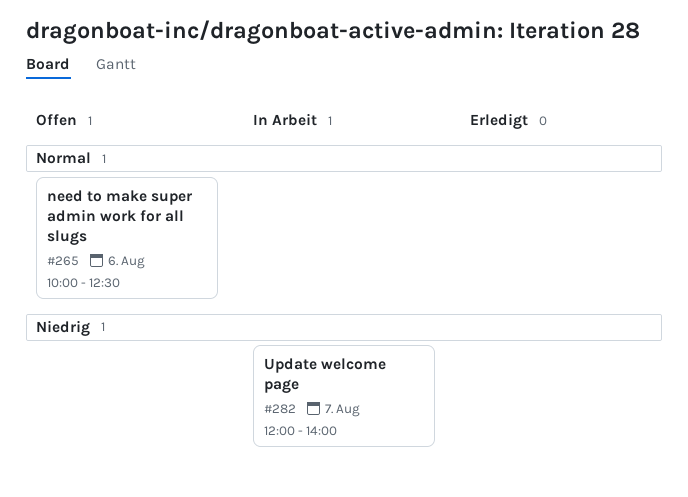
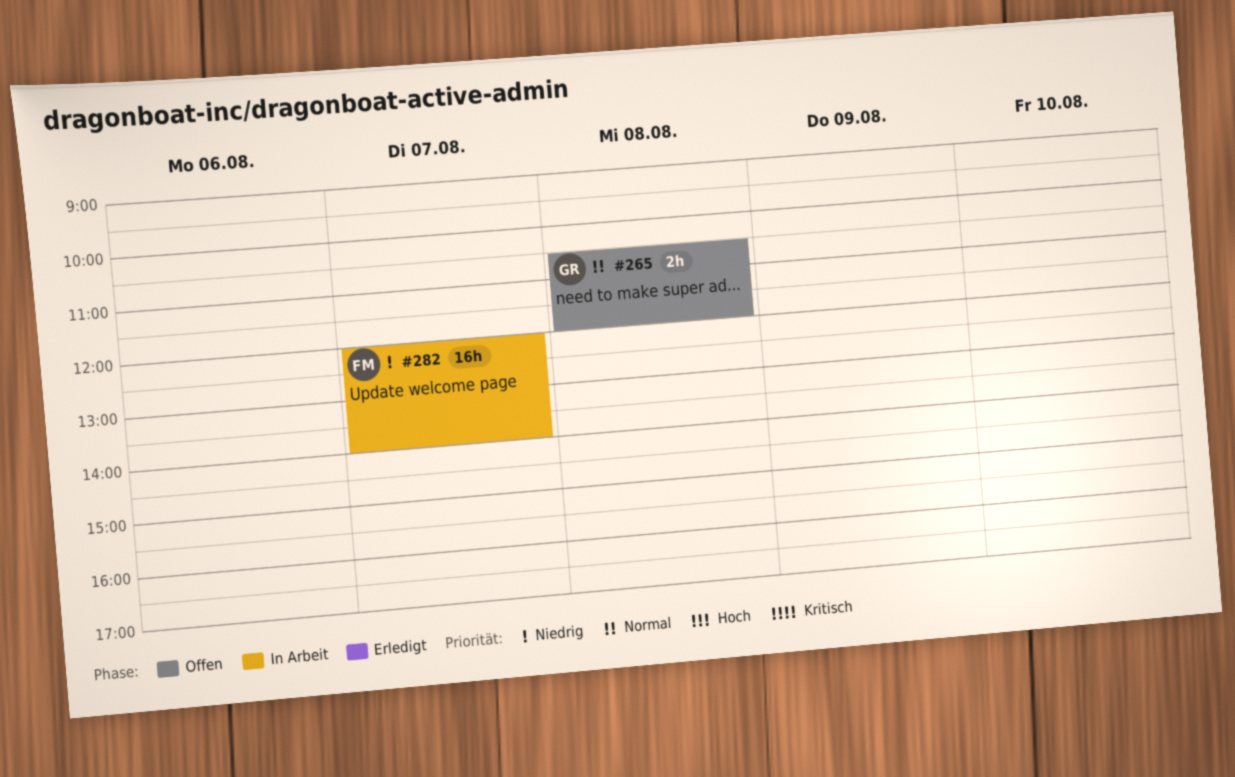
#265, day: Aug 6 -> Aug 8
#265, begins: 10:00 -> 10:30
#265, ends: 12:30 -> 12:00

